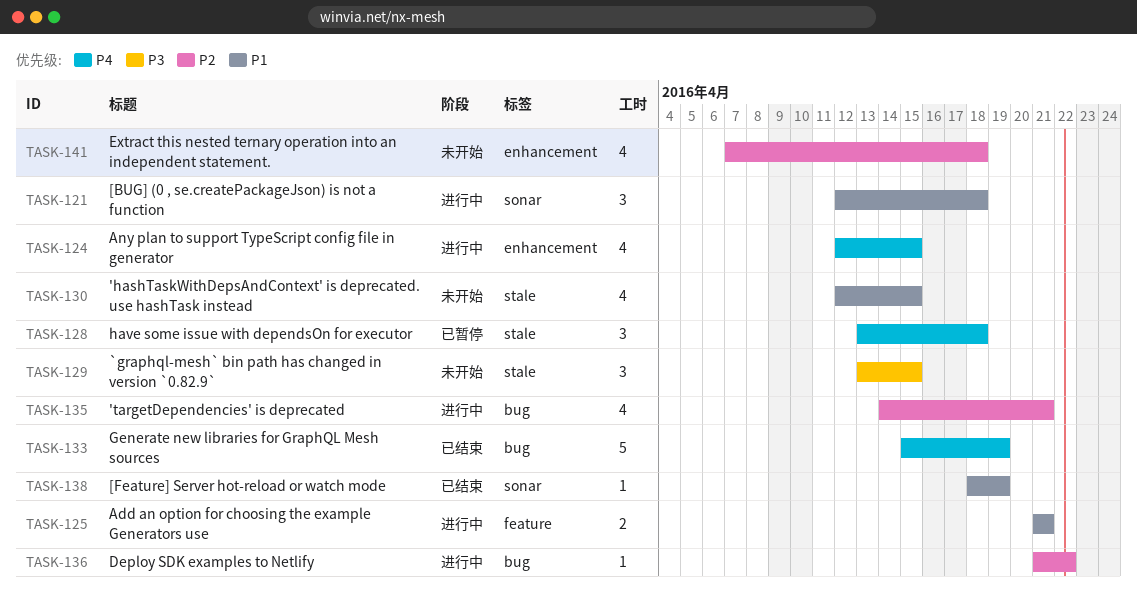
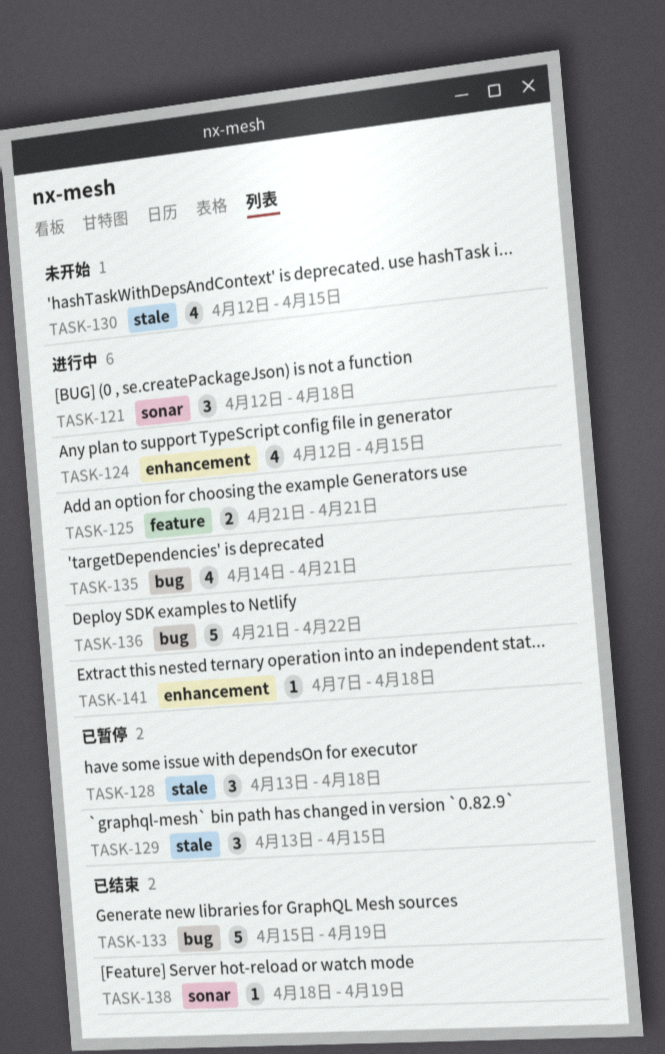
TASK-129, status: 未开始 -> 已暂停
TASK-136, estimate: 1 -> 5
TASK-141, status: 未开始 -> 进行中
TASK-141, estimate: 4 -> 1

